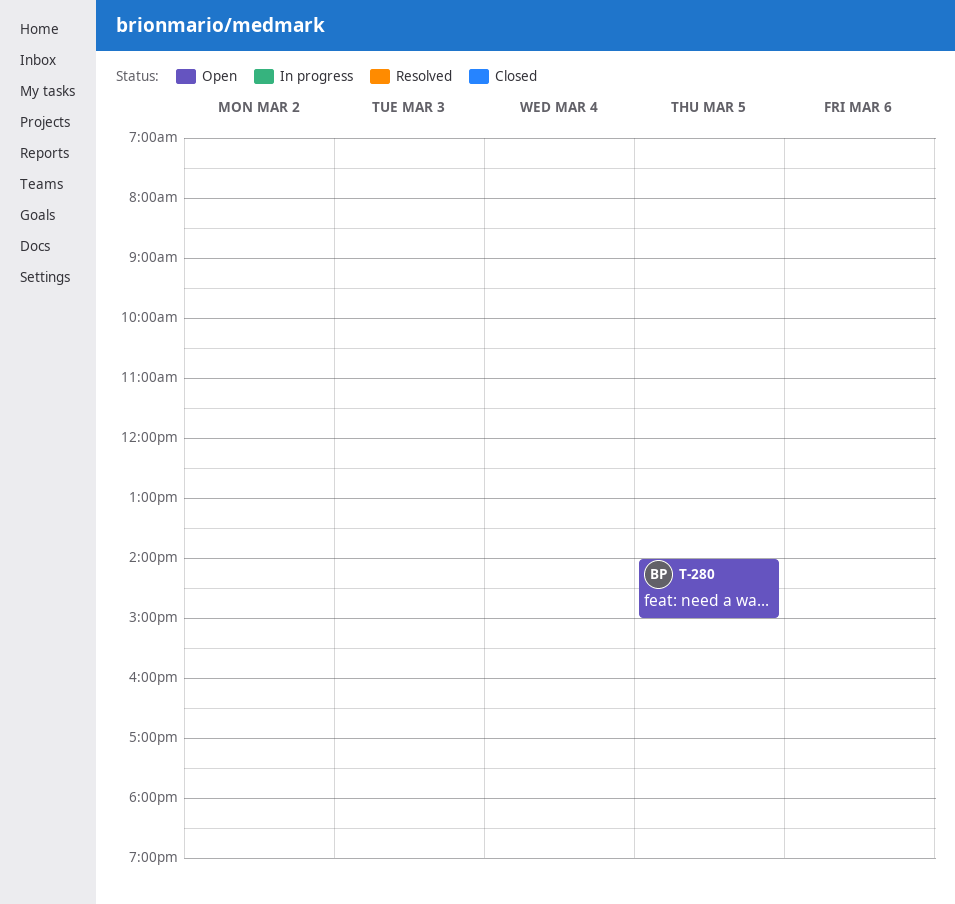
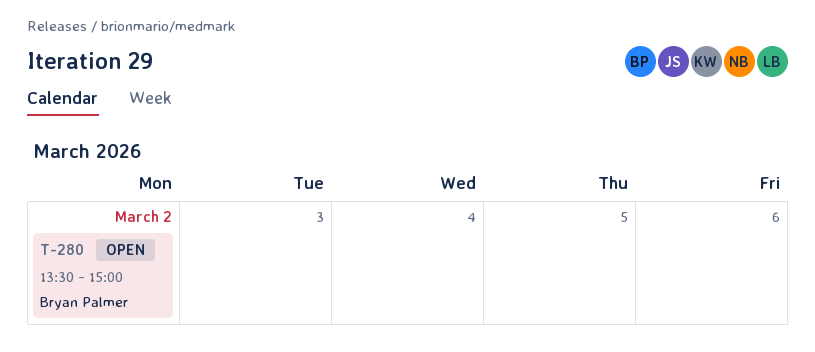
T-280, day: Mar 5 -> Mar 2
T-280, begins: 14:00 -> 13:30

